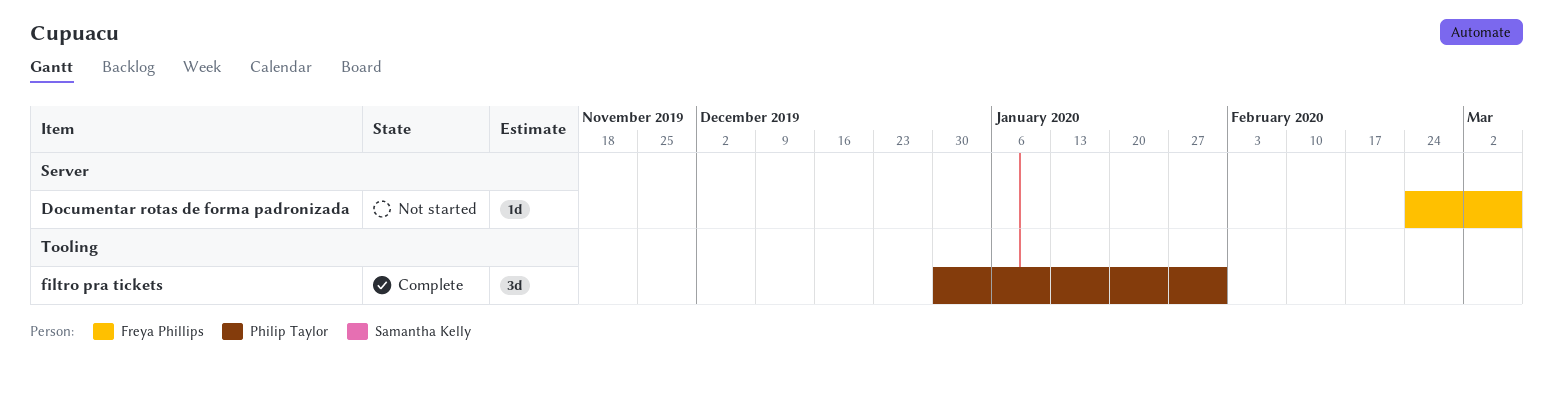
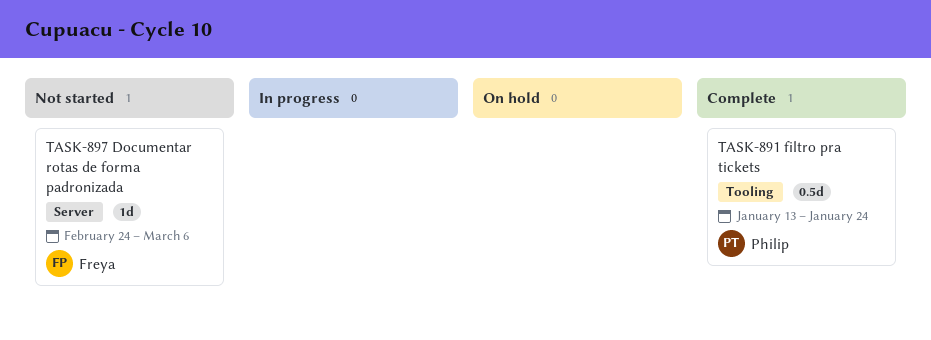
filtro pra tickets, estimate: 3d -> 0.5d
filtro pra tickets, start: Dec 30 -> Jan 13
filtro pra tickets, due: Jan 31 -> Jan 24

